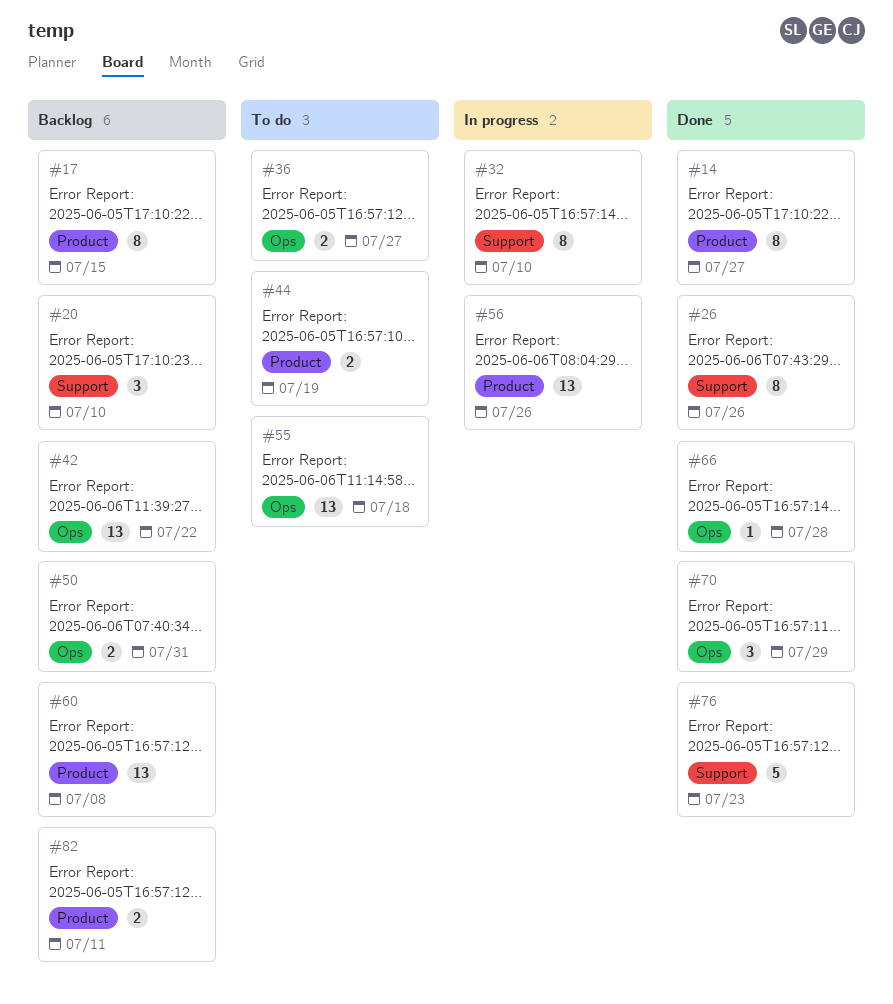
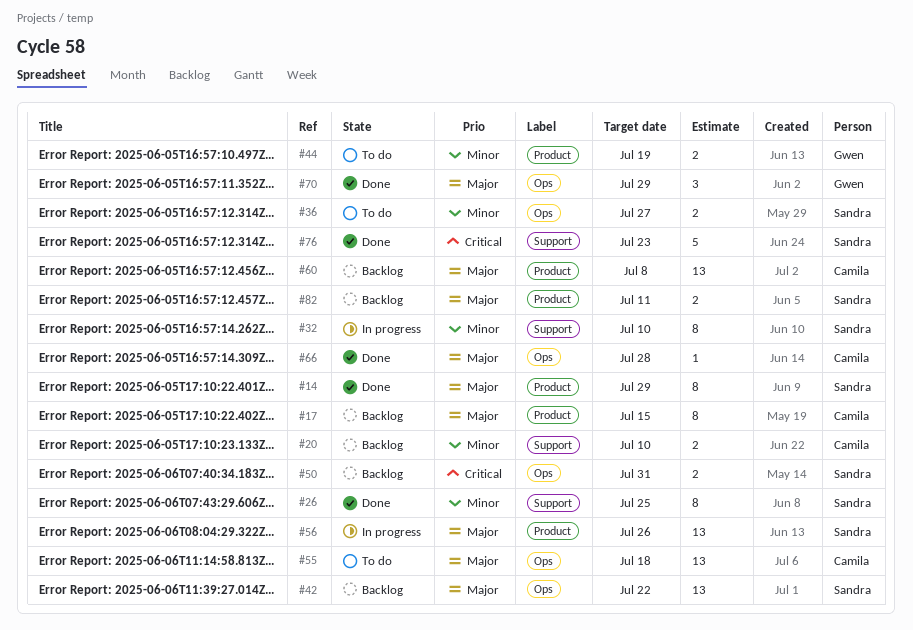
#14, due: Jul 27 -> Jul 29
#20, estimate: 3 -> 2
#26, due: Jul 26 -> Jul 25

